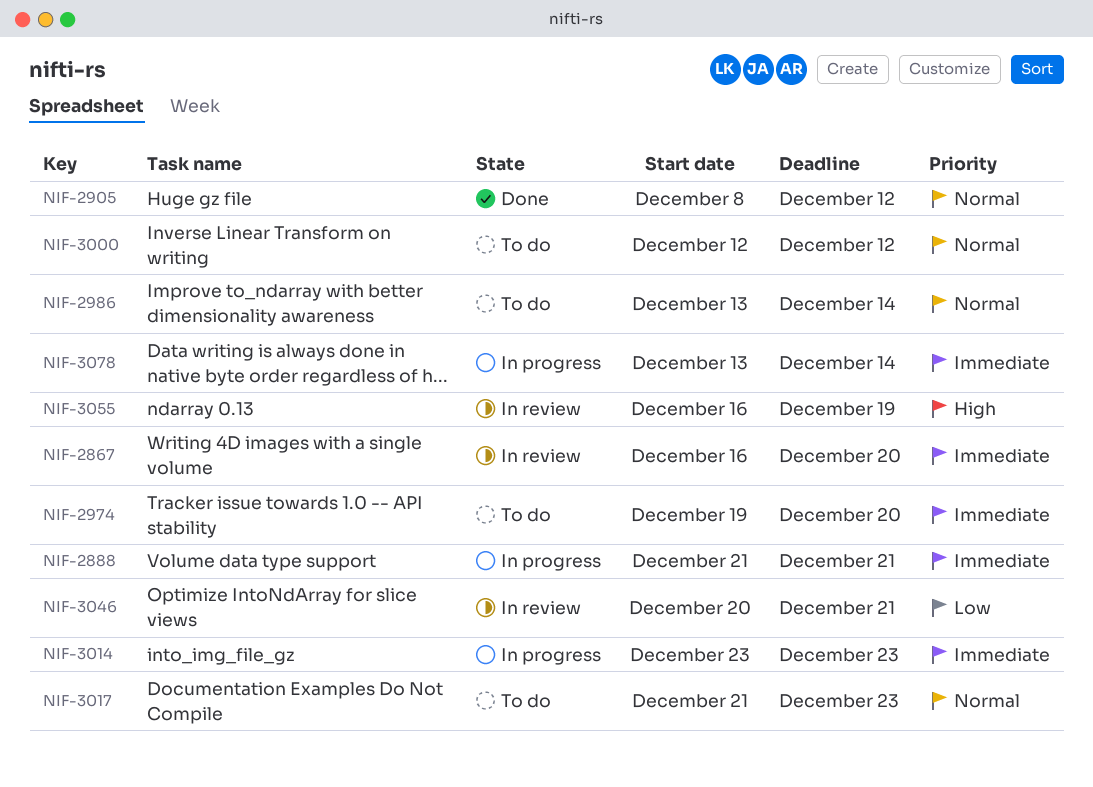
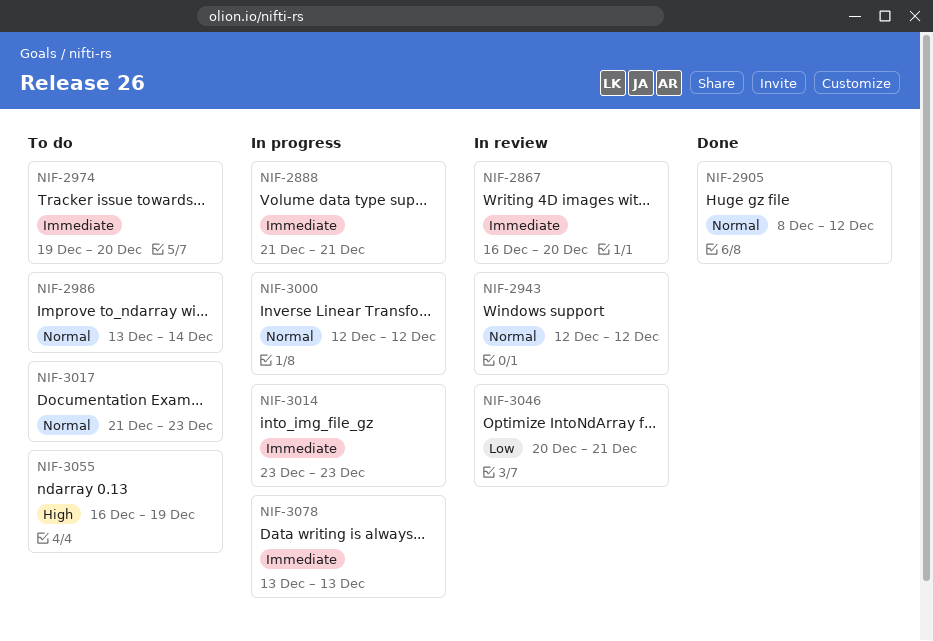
NIF-2943: none -> present
NIF-3000, status: To do -> In progress
NIF-3055, status: In review -> To do
NIF-3078, due: Dec 14 -> Dec 13

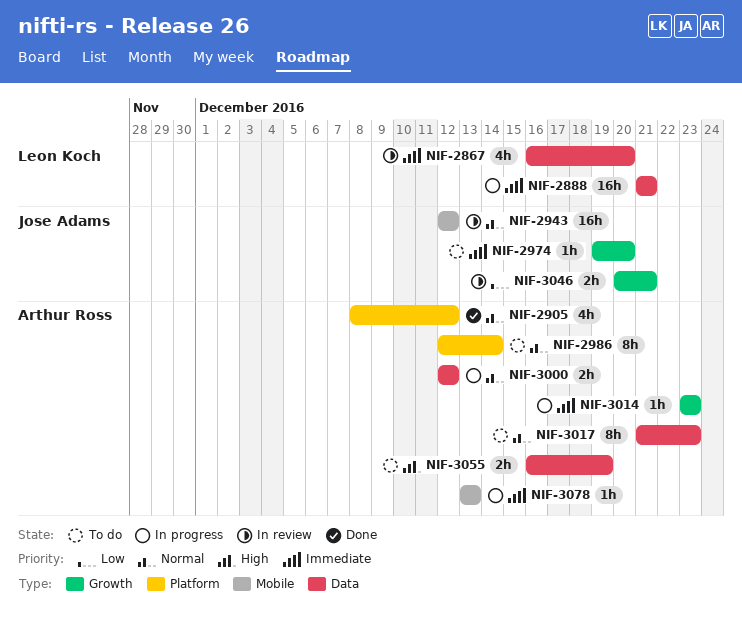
NIF-2986, start: Dec 13 -> Dec 12

